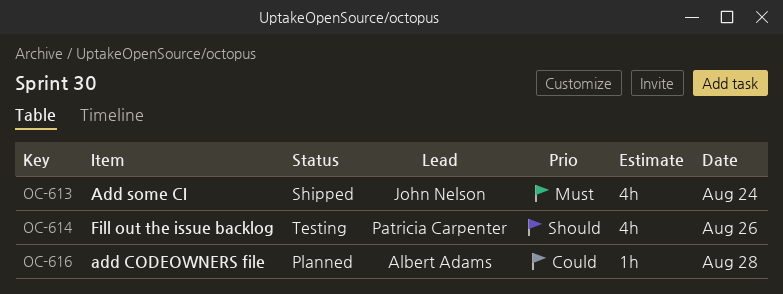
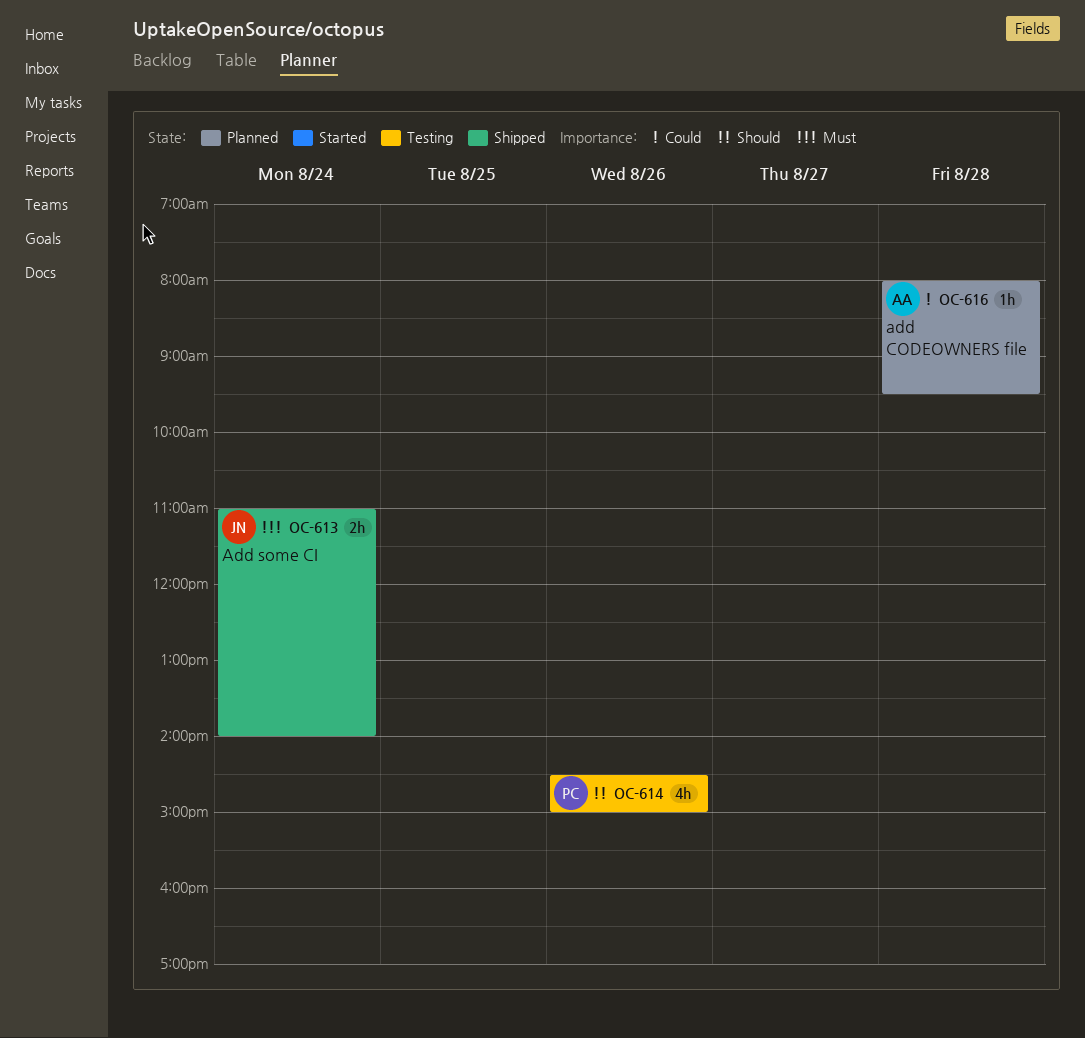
OC-613, estimate: 4h -> 2h

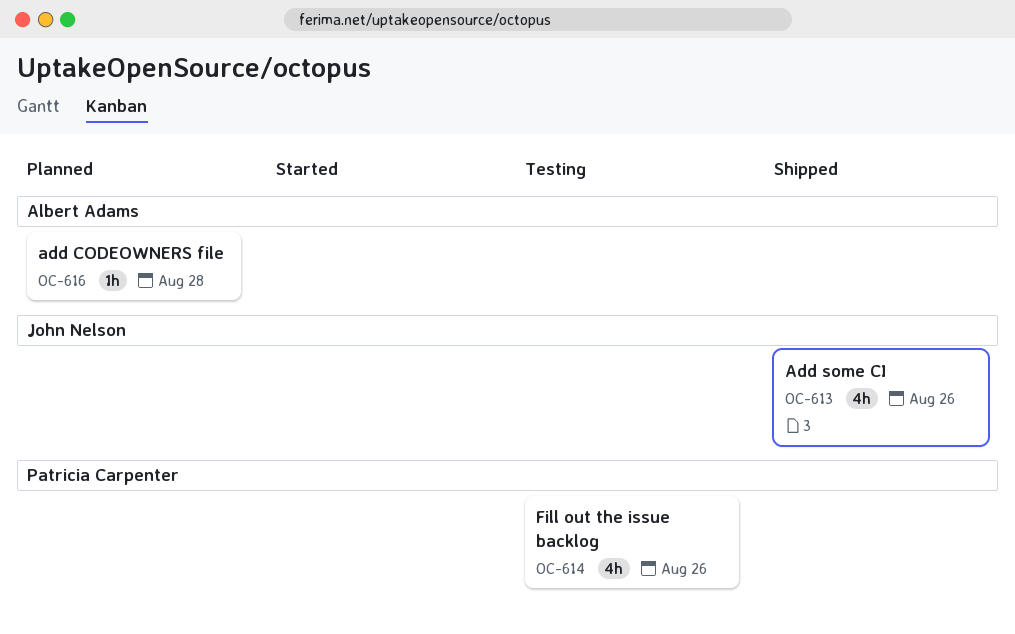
OC-613, estimate: 2h -> 4h
OC-613, day: Aug 24 -> Aug 26

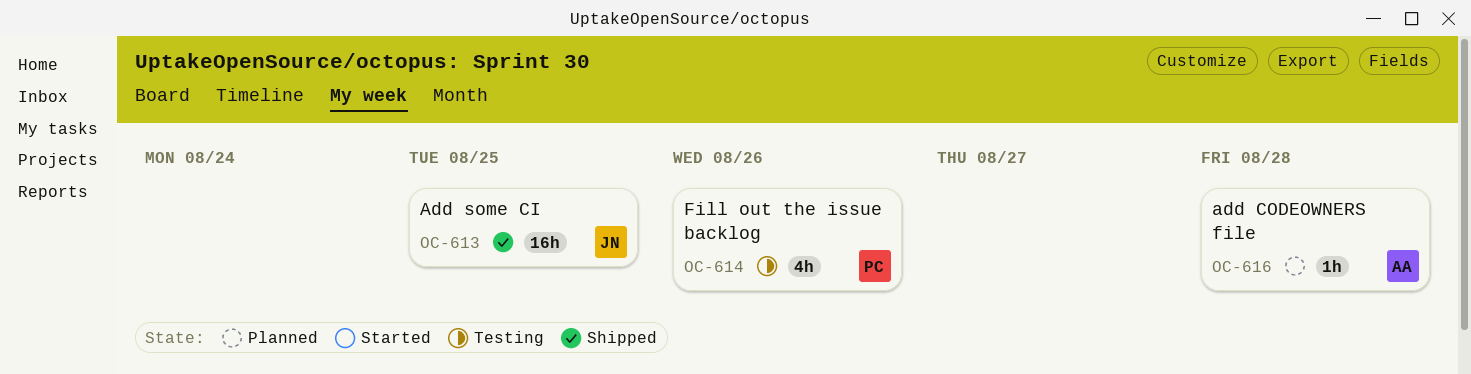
OC-613, estimate: 4h -> 16h
OC-613, day: Aug 26 -> Aug 25

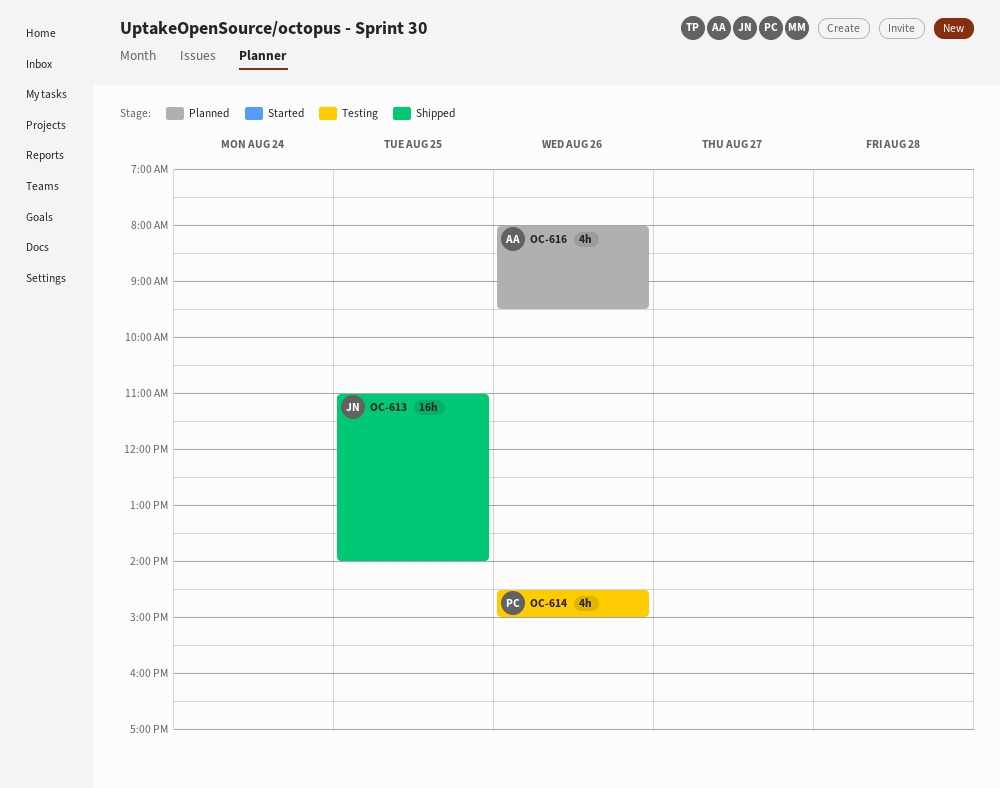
OC-616, estimate: 1h -> 4h
OC-616, day: Aug 28 -> Aug 26

